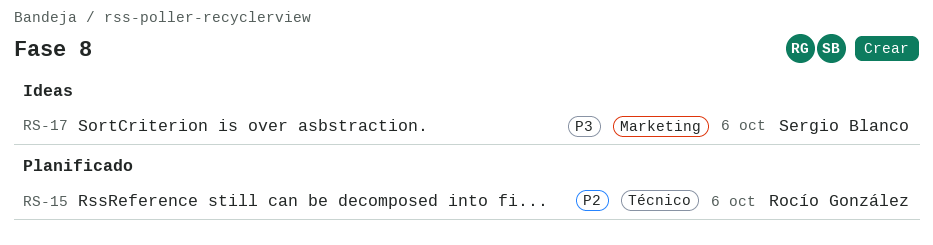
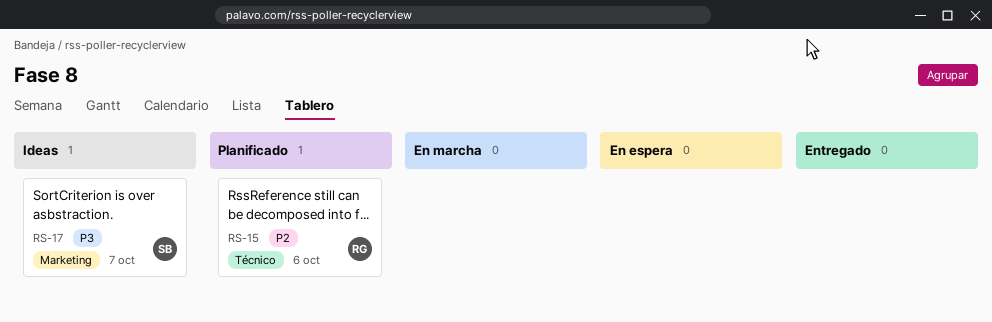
RS-17, due: Oct 6 -> Oct 7

